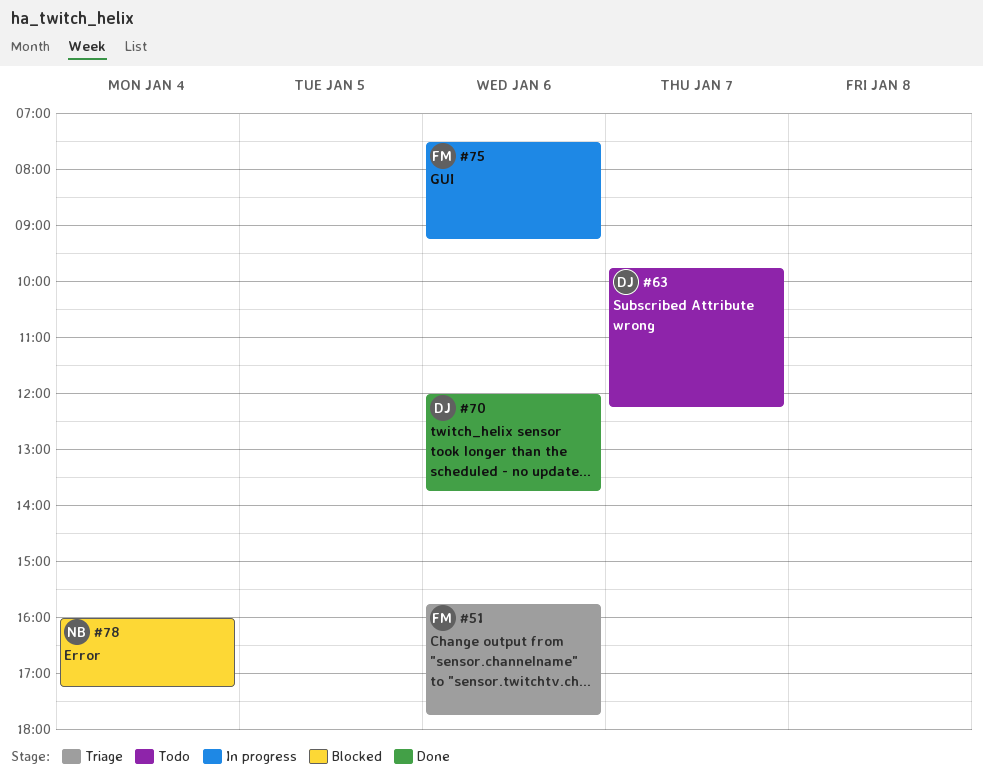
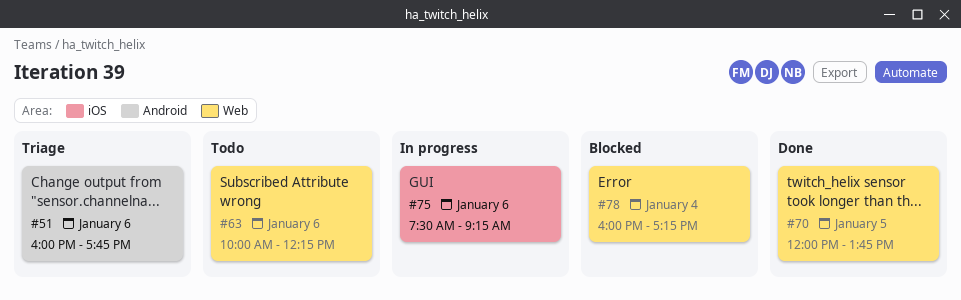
#51, begins: 15:45 -> 16:00
#63, day: Jan 7 -> Jan 6
#63, begins: 09:45 -> 10:00
#70, day: Jan 6 -> Jan 5

